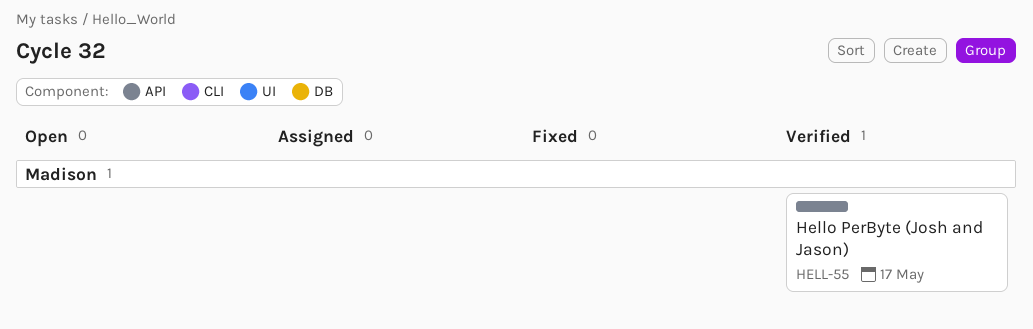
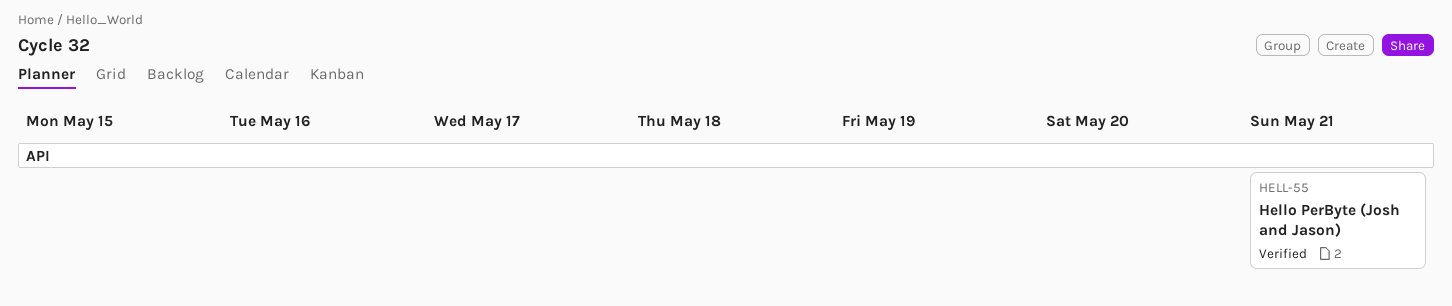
HELL-55, due: May 17 -> May 21

